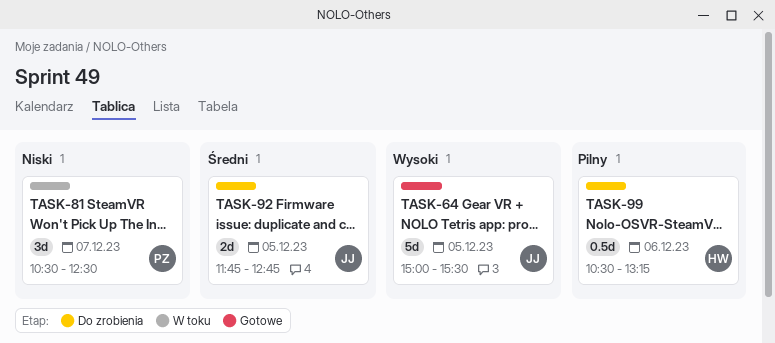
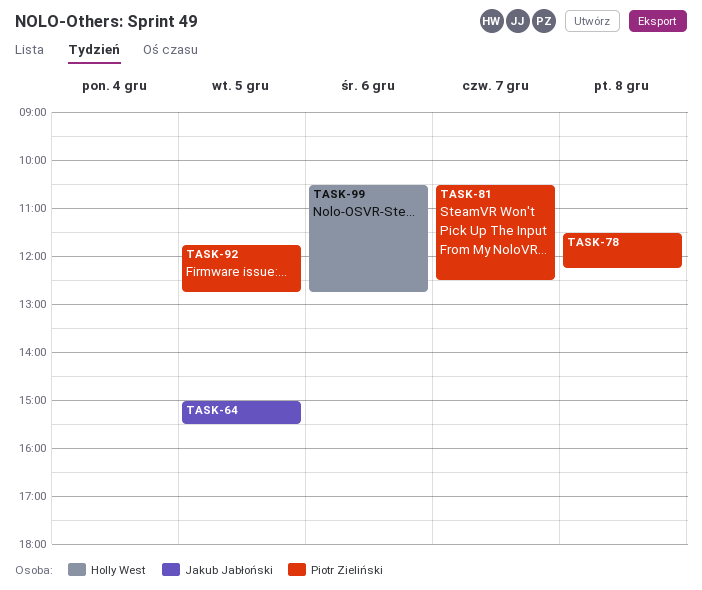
TASK-78: none -> present
TASK-92, owner: Jakub Jabłoński -> Piotr Zieliński
TASK-99, ends: 13:15 -> 12:45

